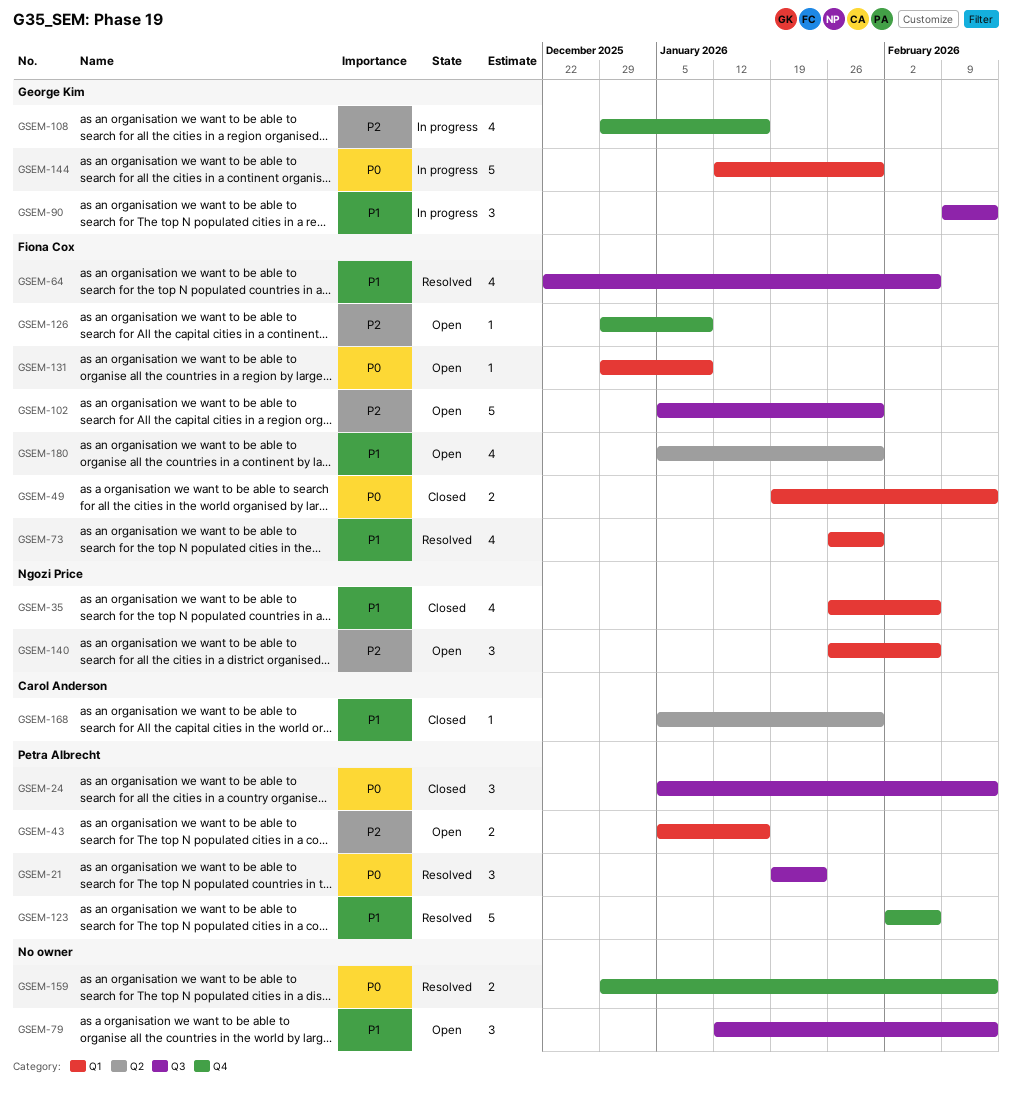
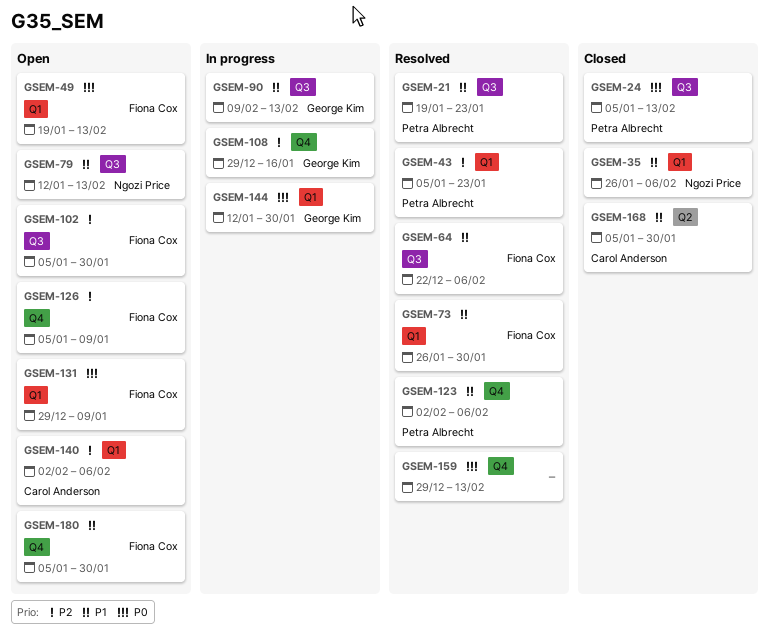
GSEM-21, priority: P0 -> P1
GSEM-43, status: Open -> Resolved
GSEM-43, due: Jan 16 -> Jan 23
GSEM-49, status: Closed -> Open
GSEM-79, owner: none -> Ngozi Price
GSEM-126, start: Dec 29 -> Jan 5
GSEM-140, owner: Ngozi Price -> Carol Anderson
GSEM-140, start: Jan 26 -> Feb 2
GSEM-180, label: Q2 -> Q4

